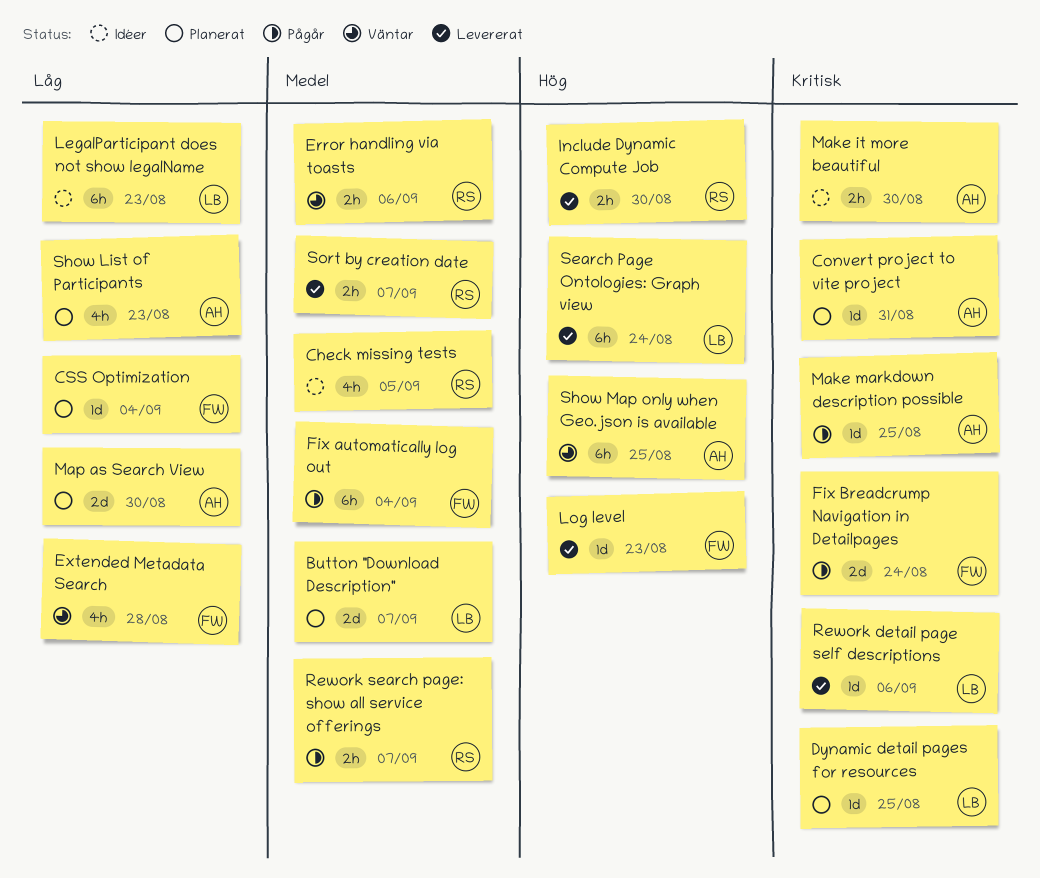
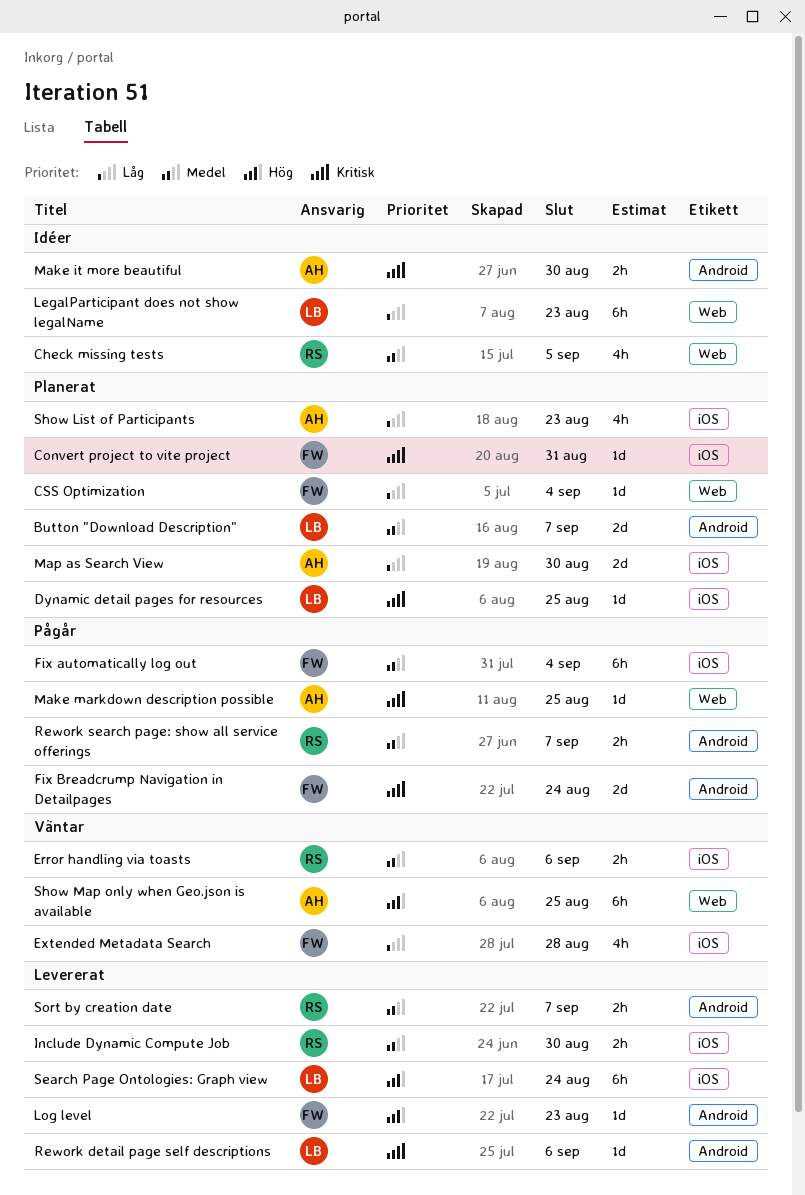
Convert project to vite project, owner: AH -> FW
Include Dynamic Compute Job, priority: Hög -> Medel

